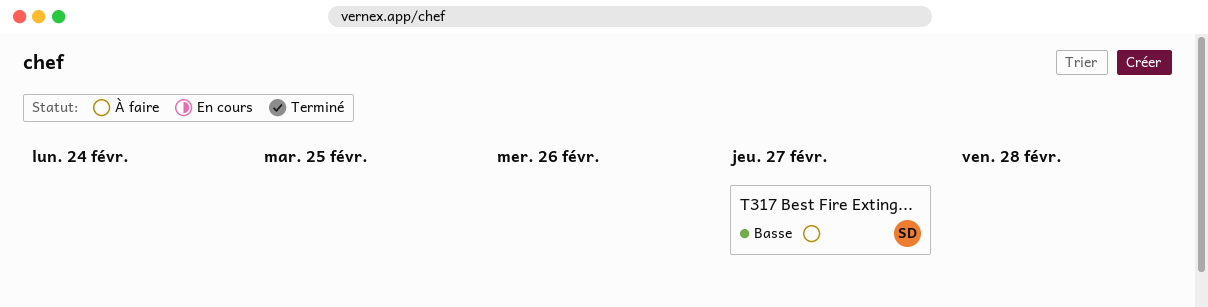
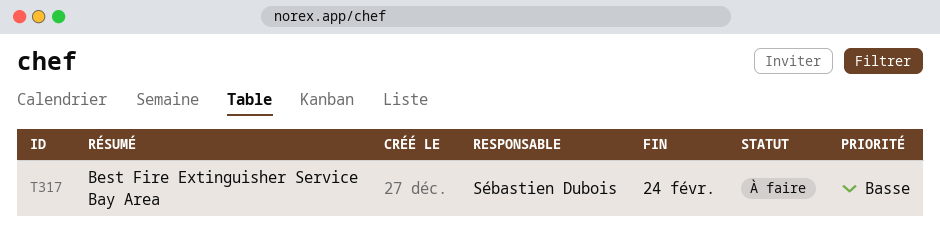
T317, due: Feb 27 -> Feb 24

